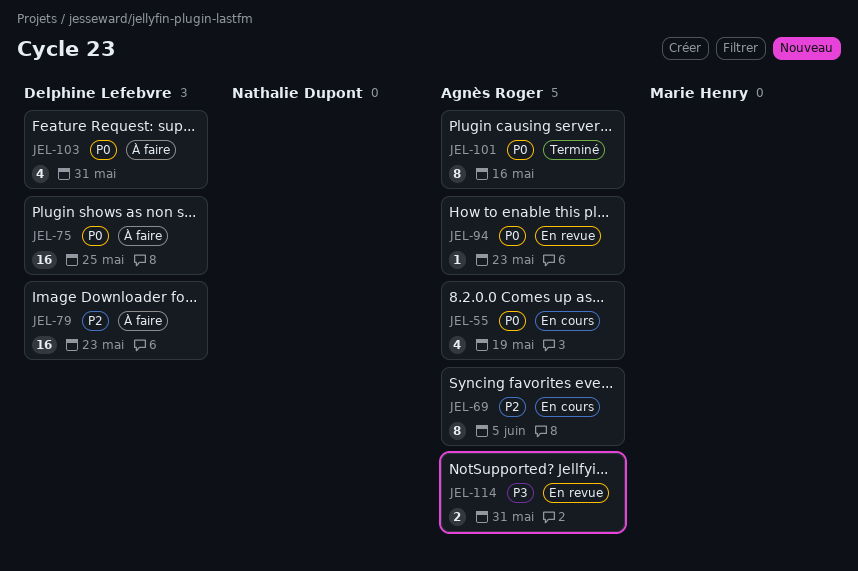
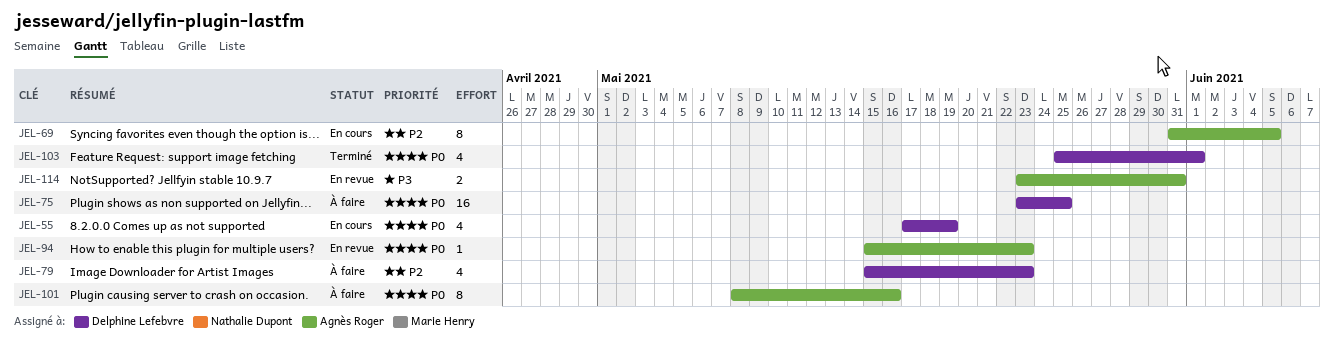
JEL-55, owner: Agnès Roger -> Delphine Lefebvre
JEL-79, estimate: 16 -> 4
JEL-101, status: Terminé -> À faire
JEL-103, status: À faire -> Terminé
JEL-103, due: May 31 -> Jun 1

